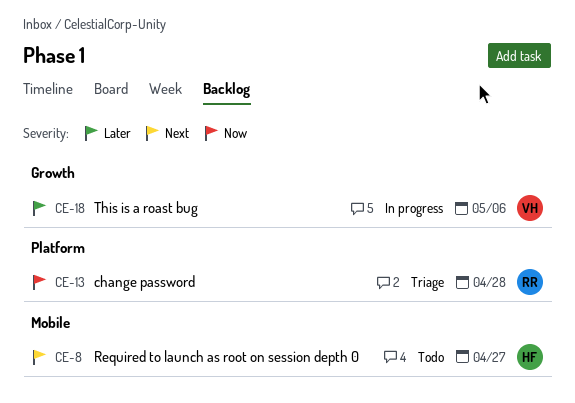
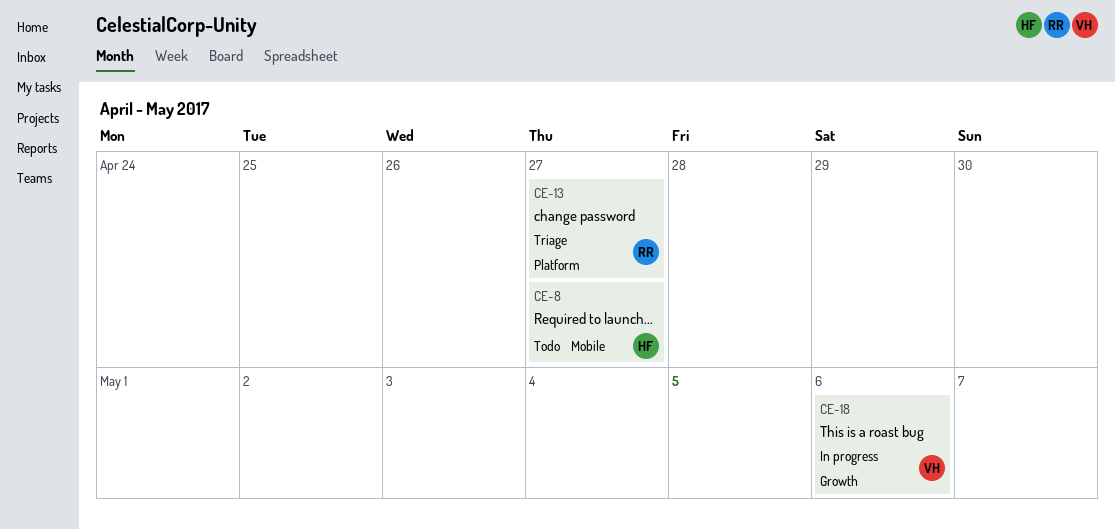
CE-13, due: Apr 28 -> Apr 27

